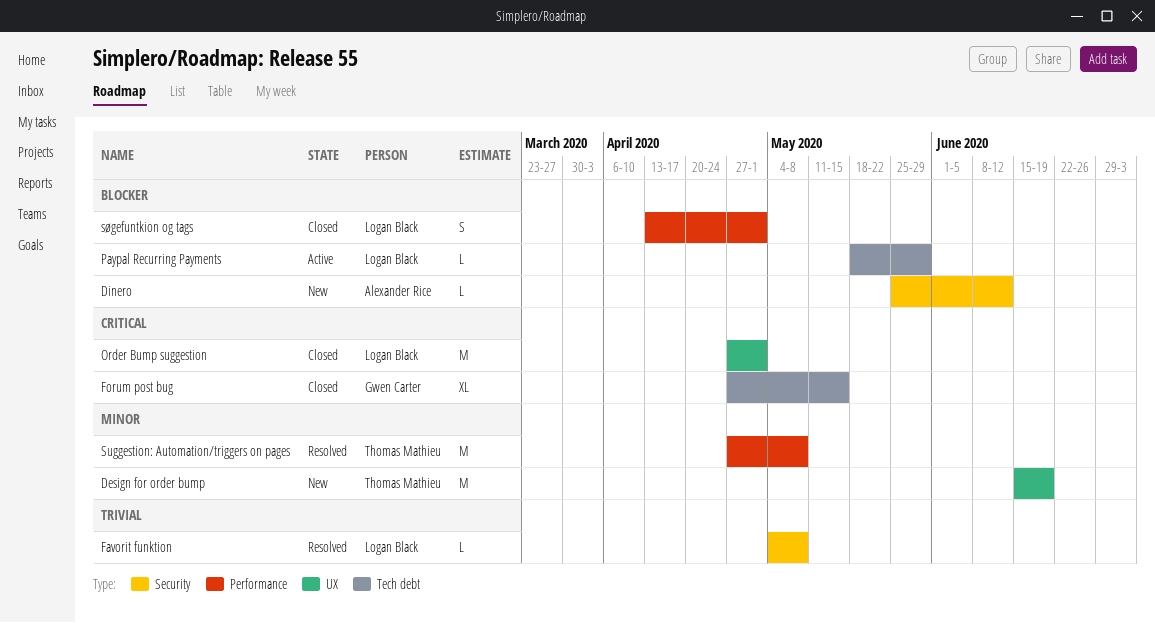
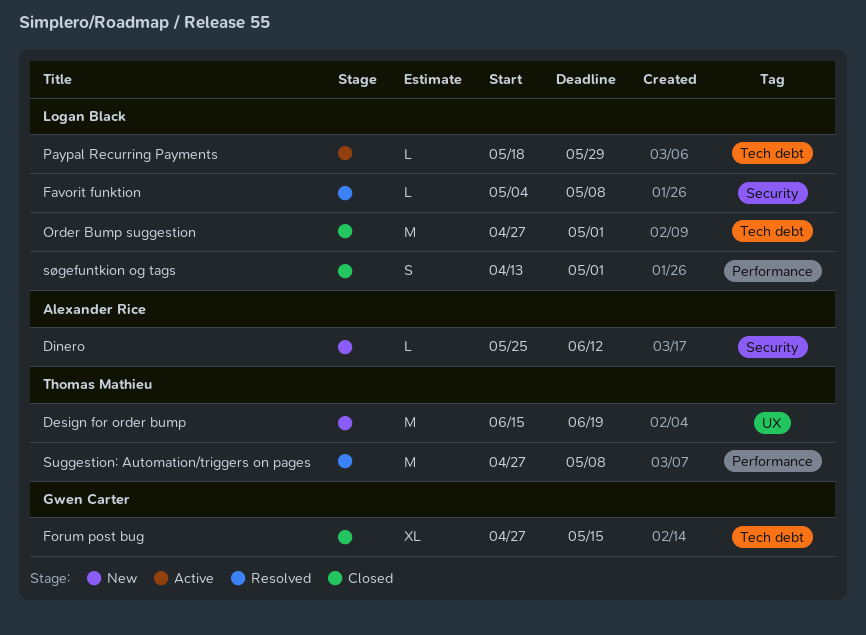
Order Bump suggestion, label: UX -> Tech debt

